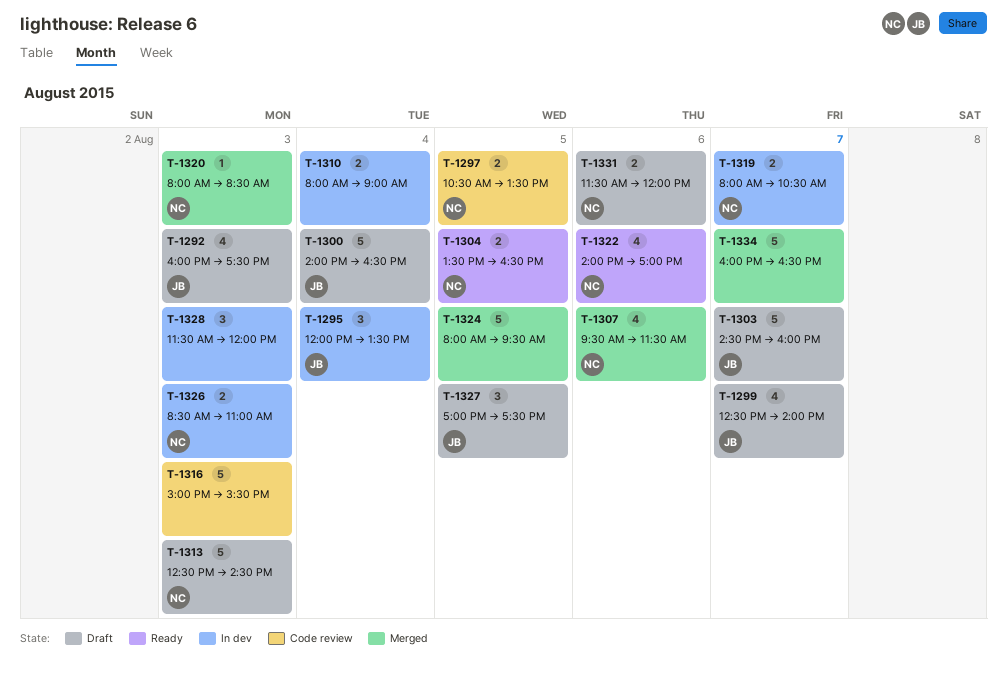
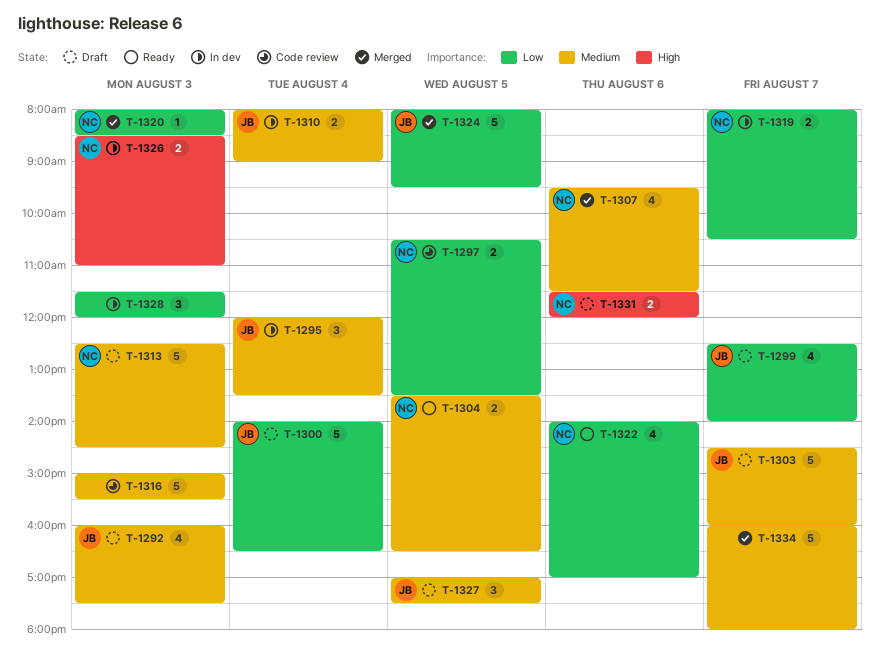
T-1310, owner: none -> JB
T-1324, owner: none -> JB
T-1334, ends: 16:30 -> 18:00

